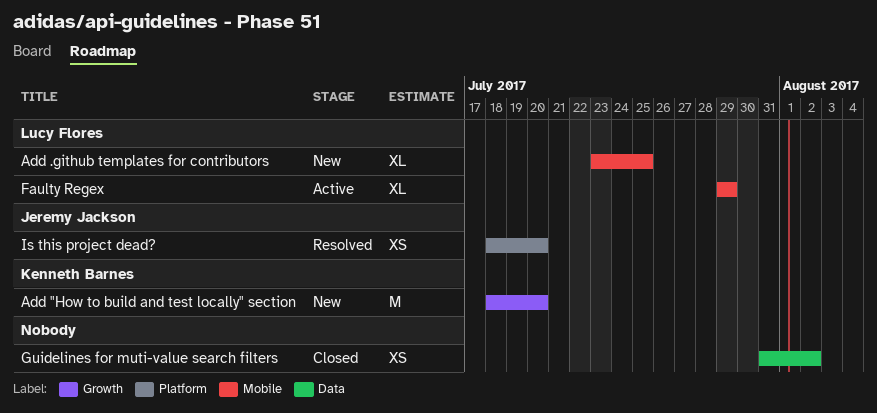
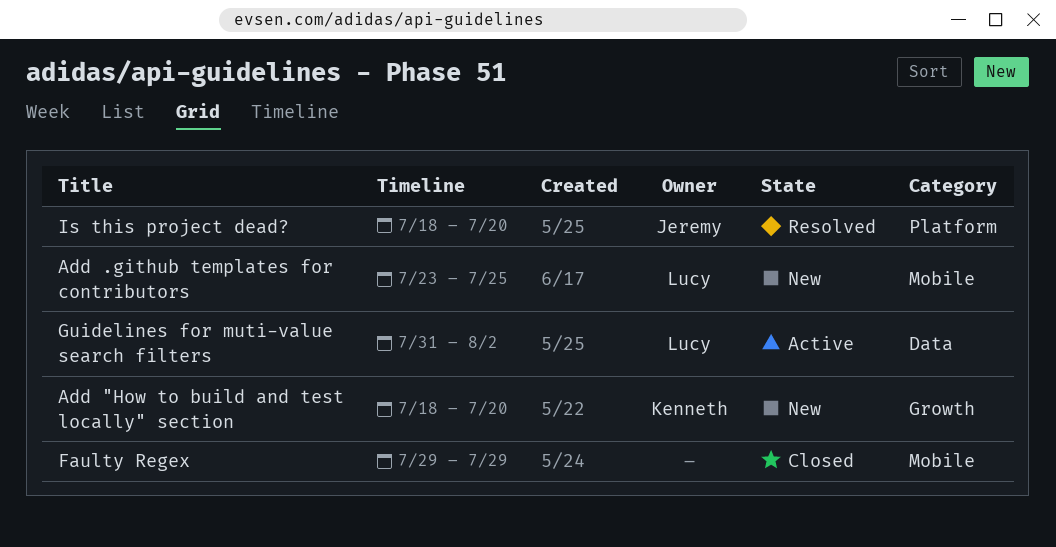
Faulty Regex, status: Active -> Closed
Faulty Regex, owner: Lucy Flores -> none
Guidelines for muti-value search filters, status: Closed -> Active
Guidelines for muti-value search filters, owner: none -> Lucy Flores

